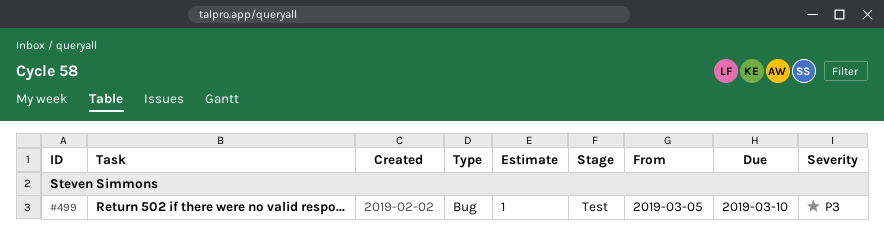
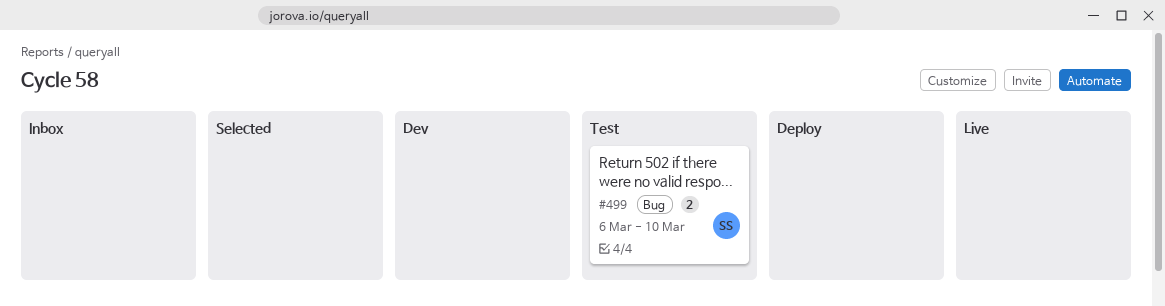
#499, estimate: 1 -> 2
#499, start: Mar 5 -> Mar 6

